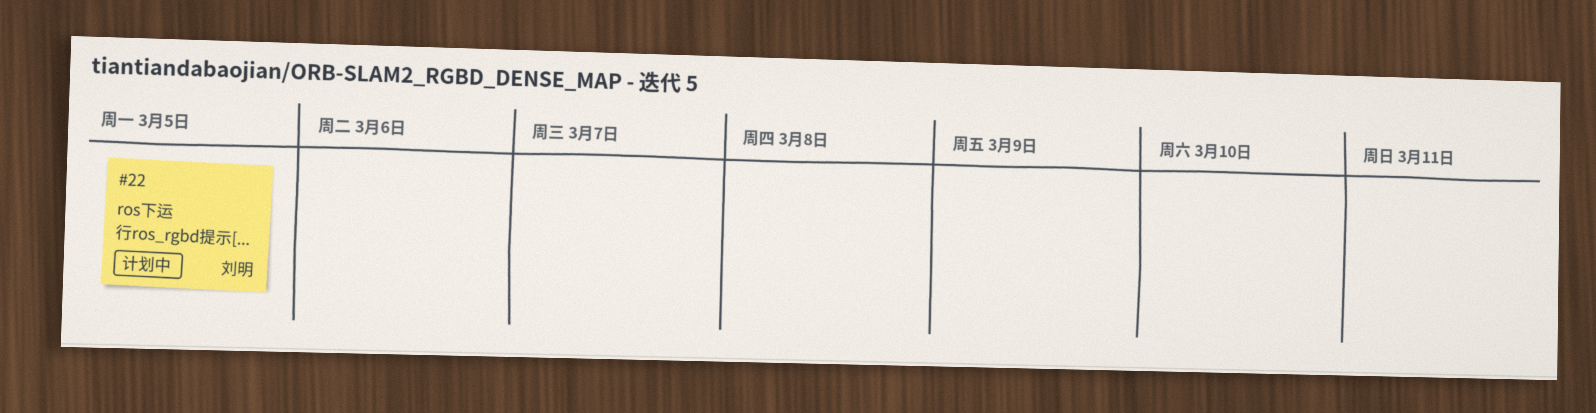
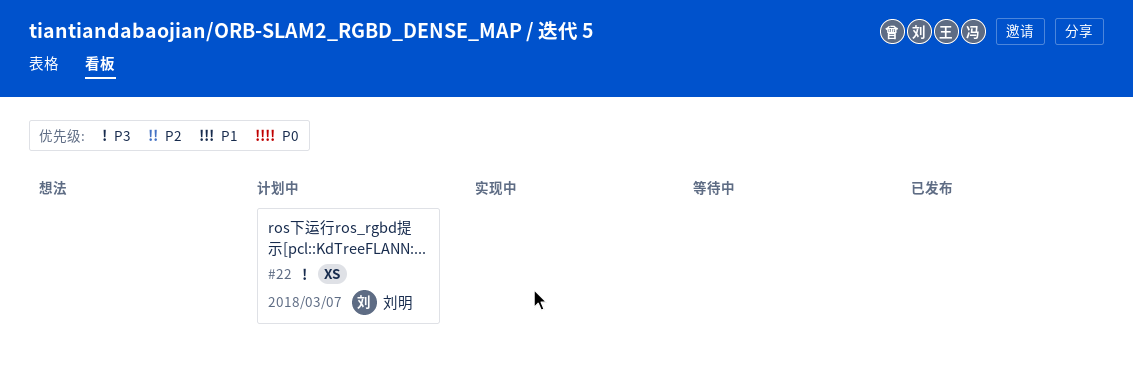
#22, due: Mar 5 -> Mar 7

